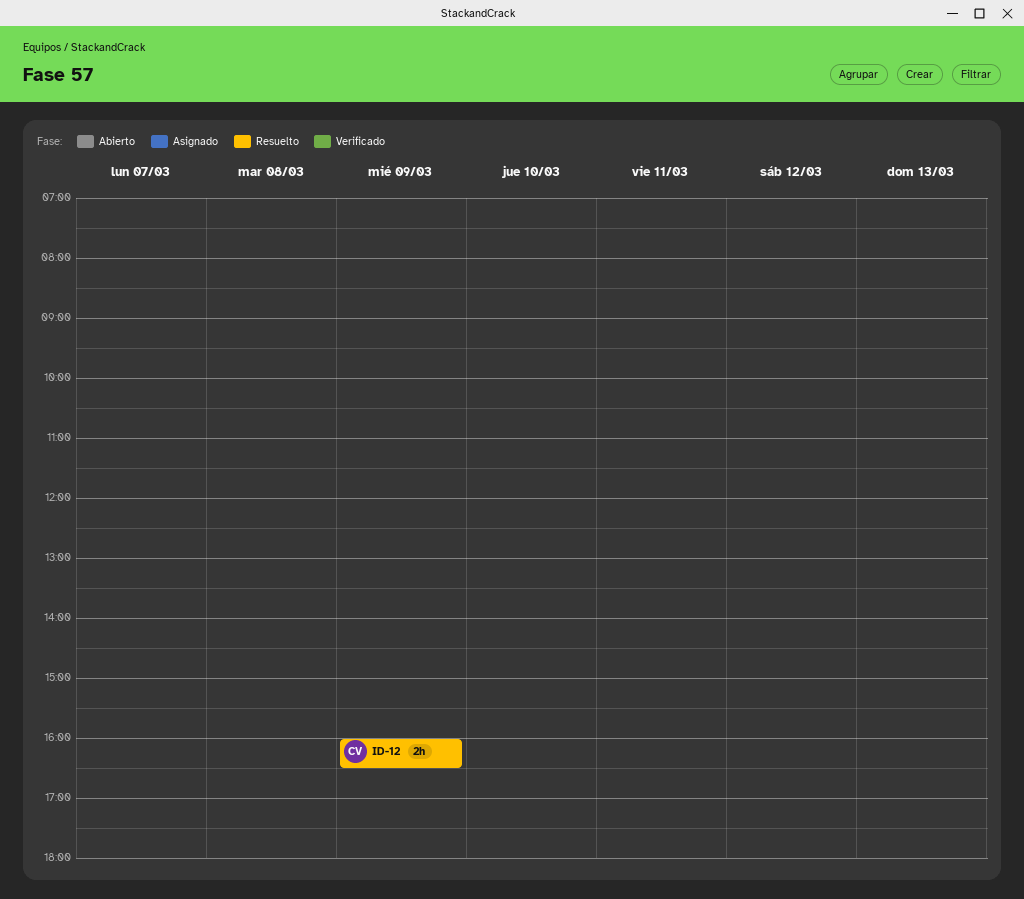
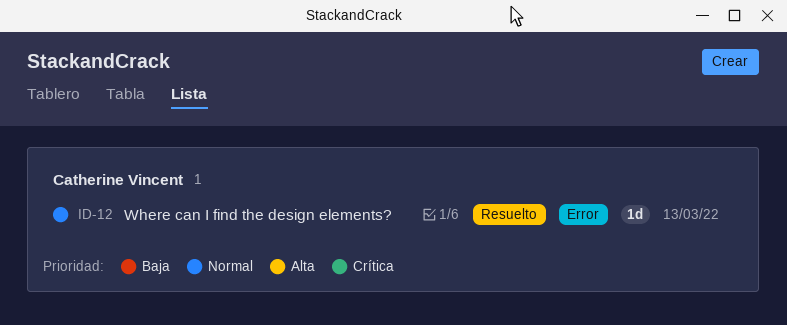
ID-12, estimate: 2h -> 1d
ID-12, day: Mar 9 -> Mar 13

